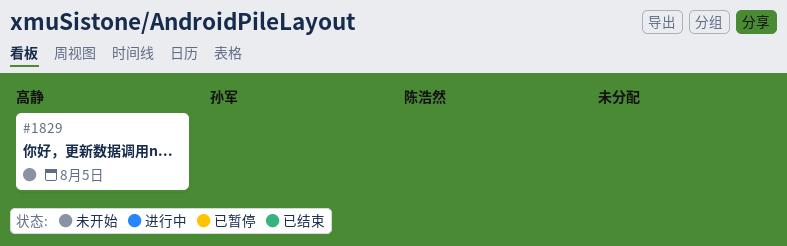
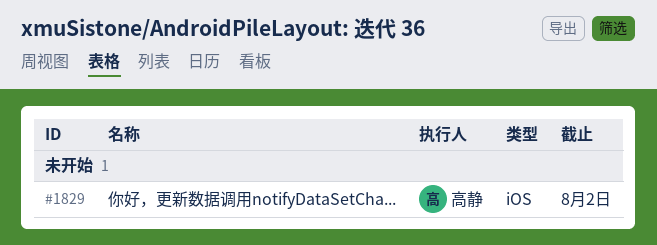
#1829, due: Aug 5 -> Aug 2

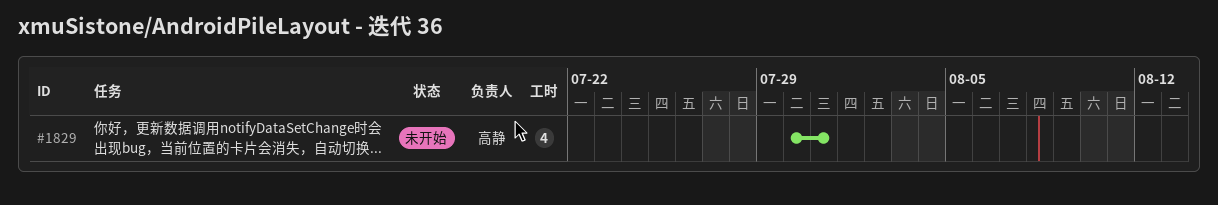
#1829, due: Aug 2 -> Jul 31

